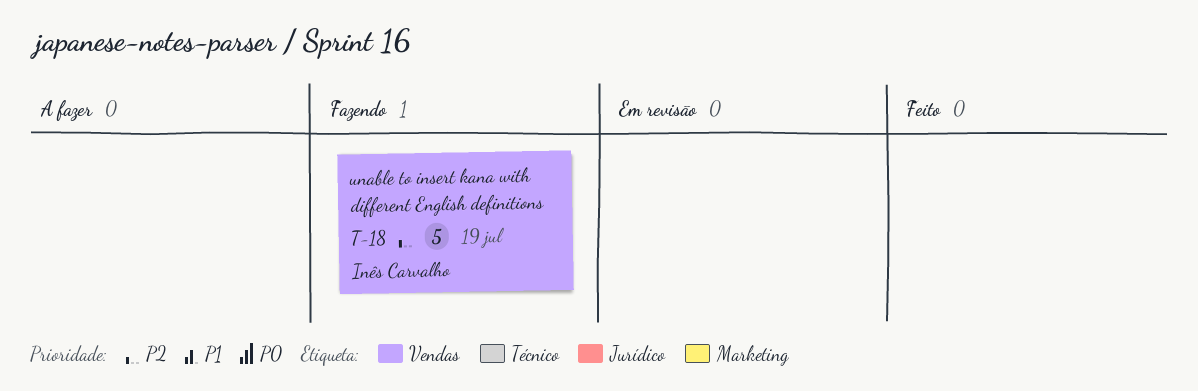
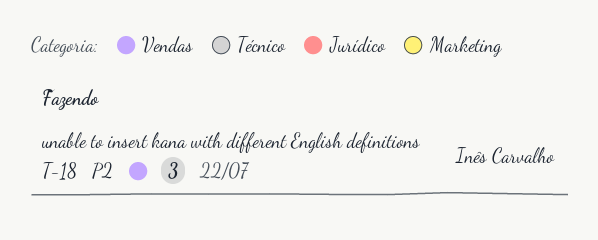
T-18, estimate: 5 -> 3
T-18, due: Jul 19 -> Jul 22

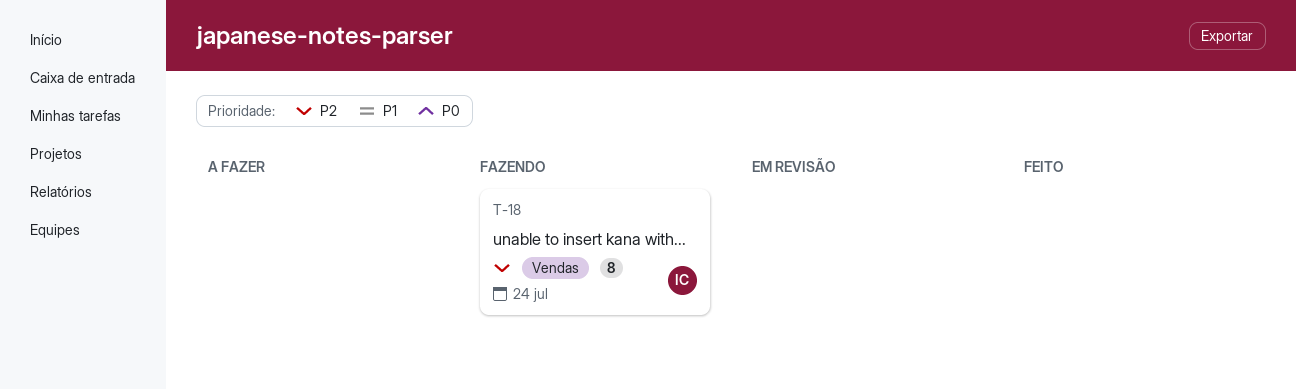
T-18, estimate: 3 -> 8
T-18, due: Jul 22 -> Jul 24

